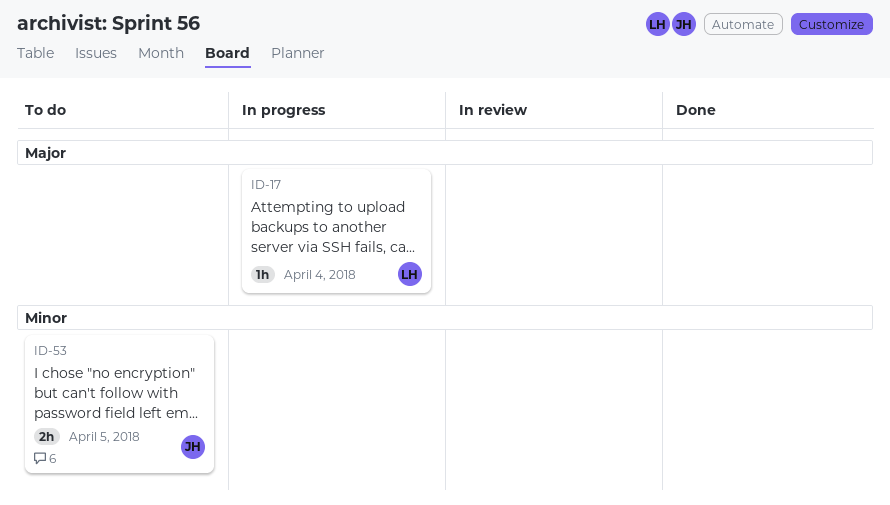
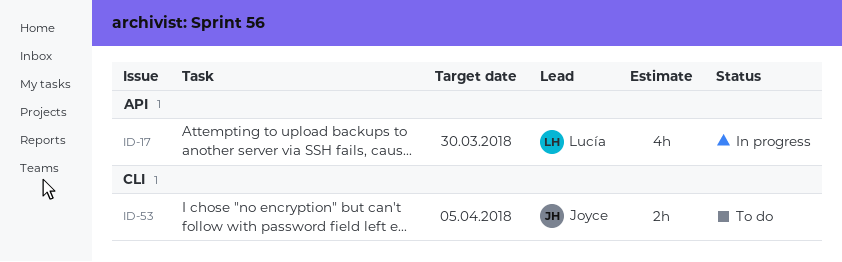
ID-17, estimate: 1h -> 4h
ID-17, due: Apr 4 -> Mar 30

